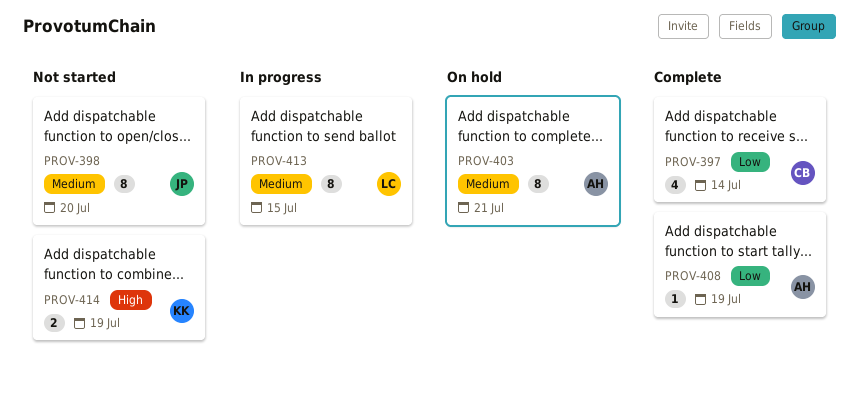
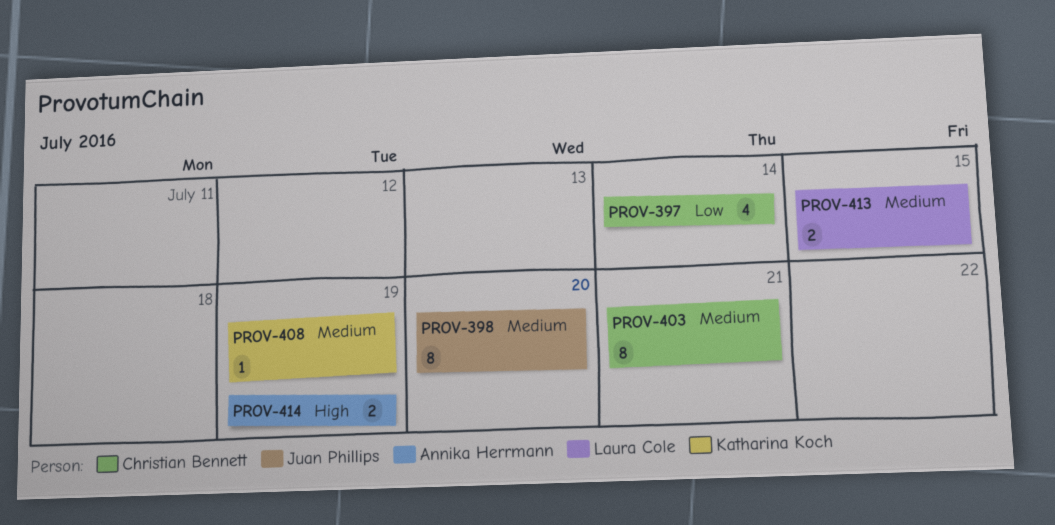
PROV-403, owner: Annika Herrmann -> Christian Bennett
PROV-408, owner: Annika Herrmann -> Katharina Koch
PROV-408, priority: Low -> Medium
PROV-413, estimate: 8 -> 2
PROV-414, owner: Katharina Koch -> Annika Herrmann

